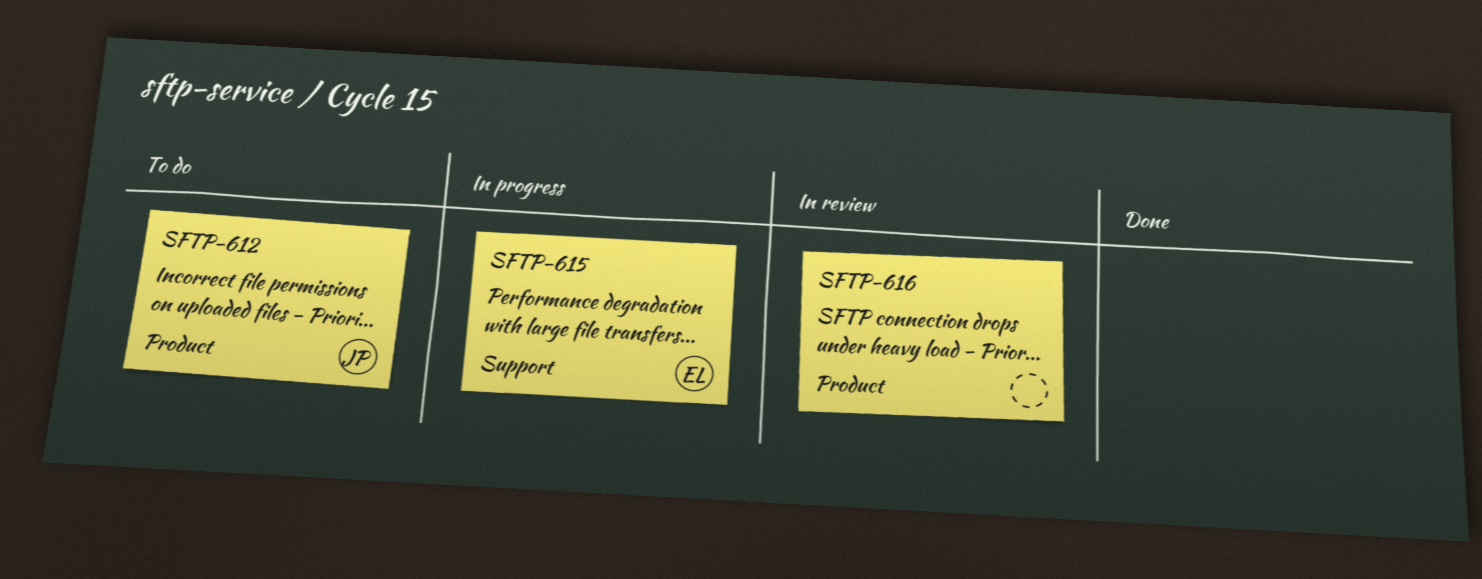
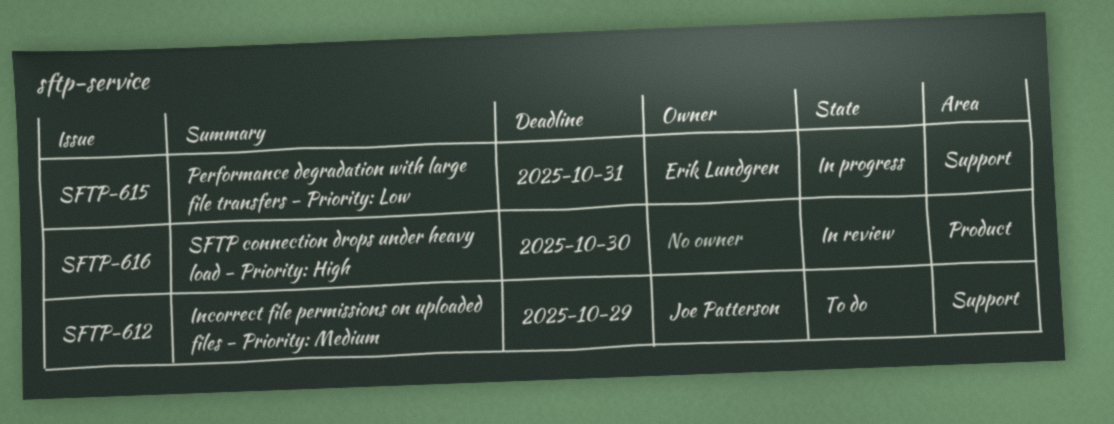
SFTP-612, label: Product -> Support

